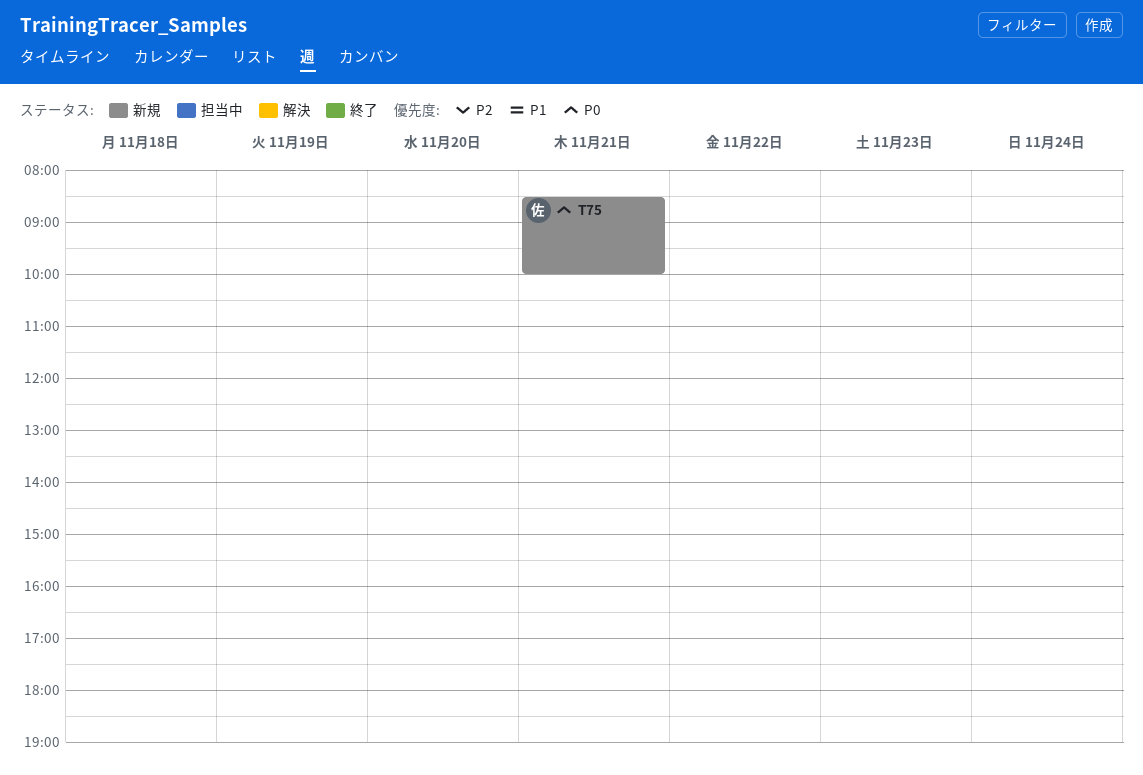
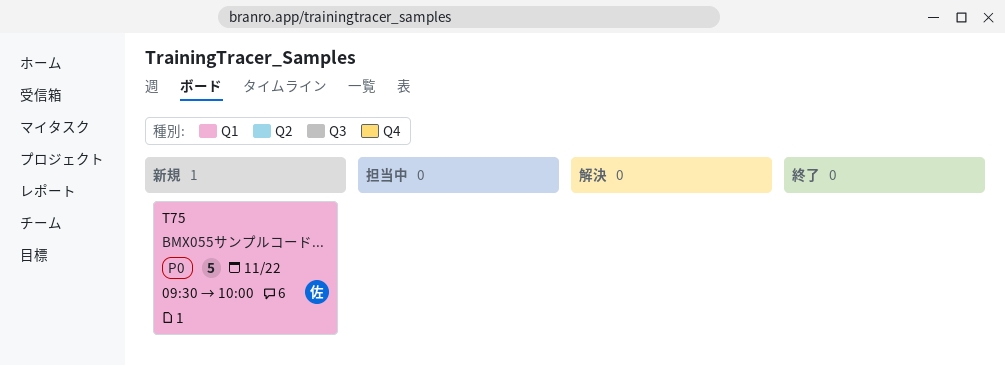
T75, day: Nov 21 -> Nov 22
T75, begins: 08:30 -> 09:30

